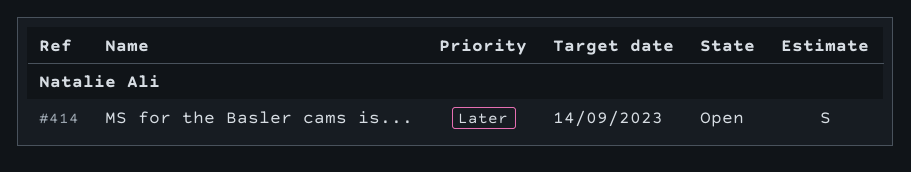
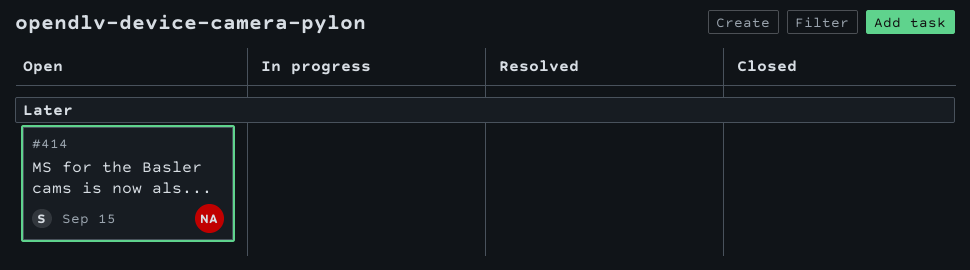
#414, due: Sep 14 -> Sep 15

